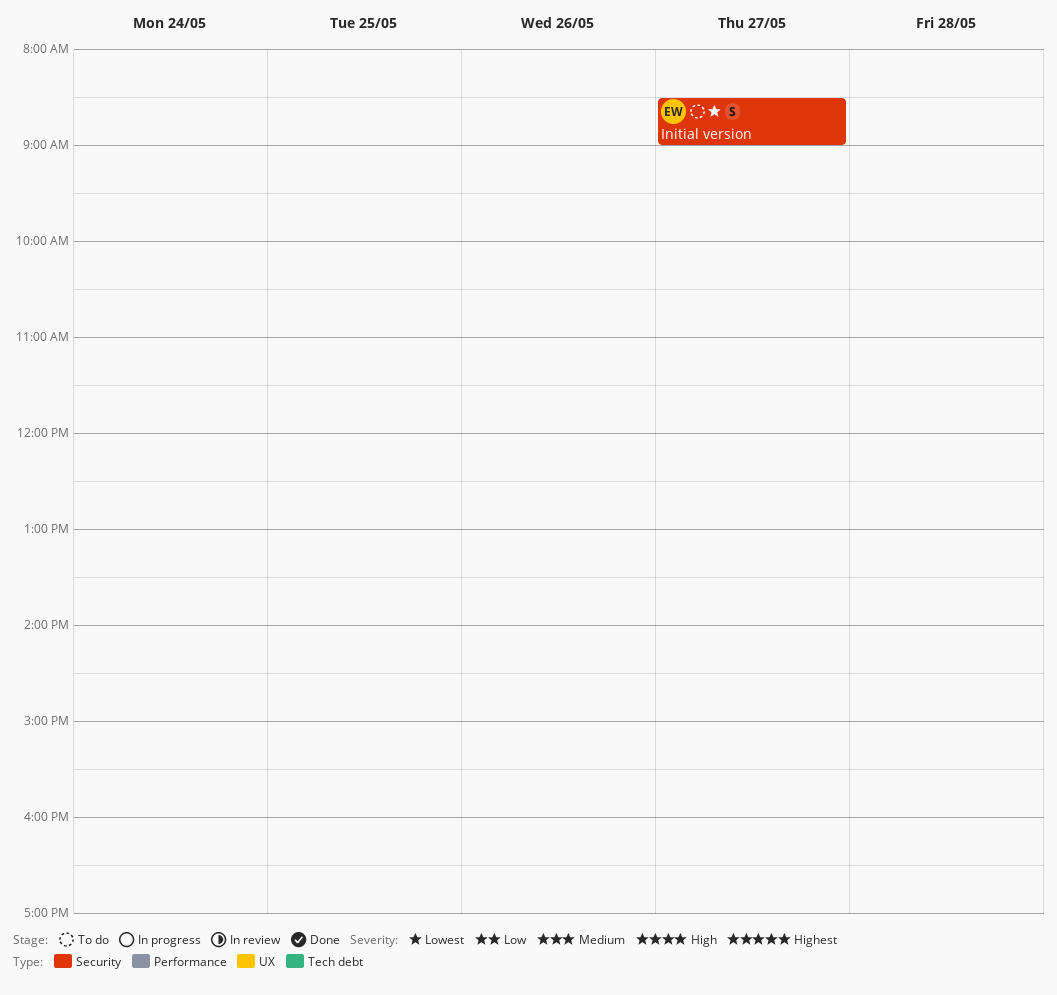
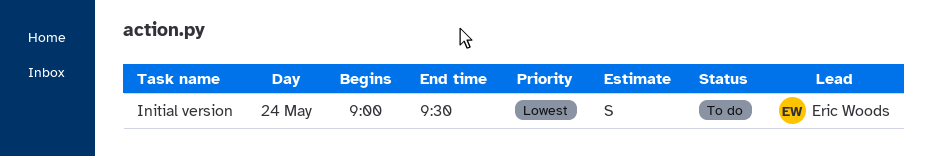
Initial version, day: May 27 -> May 24
Initial version, begins: 08:30 -> 09:00
Initial version, ends: 09:00 -> 09:30

